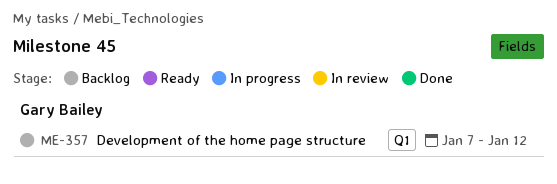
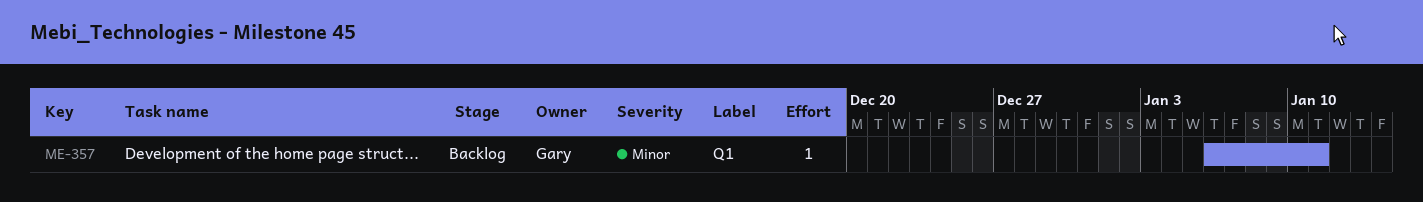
ME-357, start: Jan 7 -> Jan 6
ME-357, due: Jan 12 -> Jan 11

